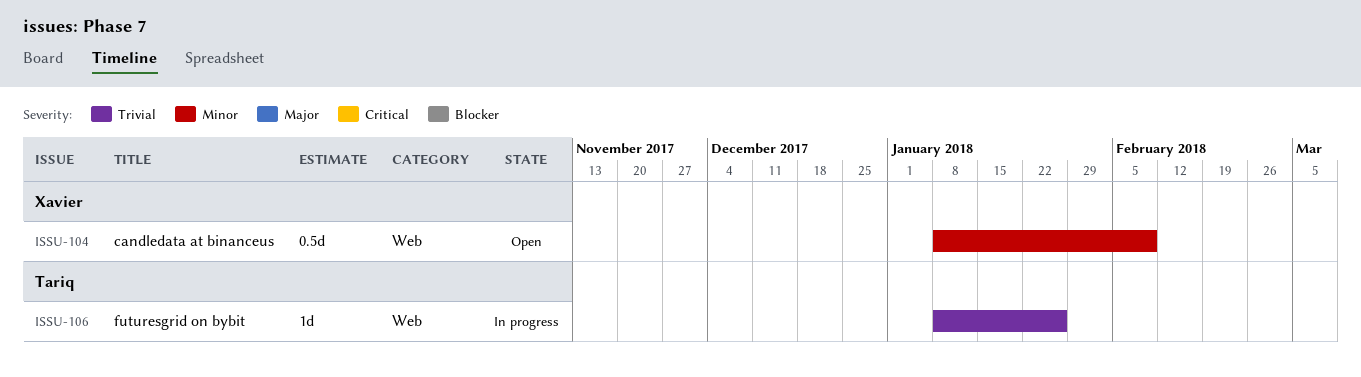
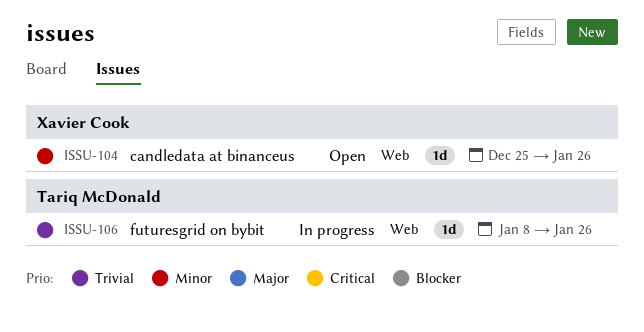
ISSU-104, estimate: 0.5d -> 1d
ISSU-104, start: Jan 8 -> Dec 25
ISSU-104, due: Feb 9 -> Jan 26

